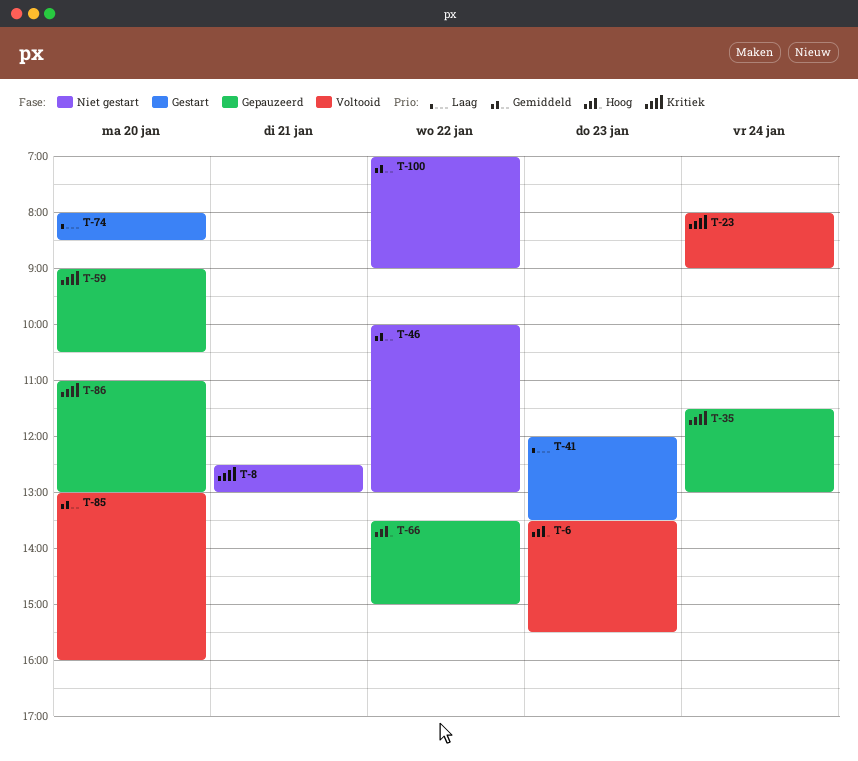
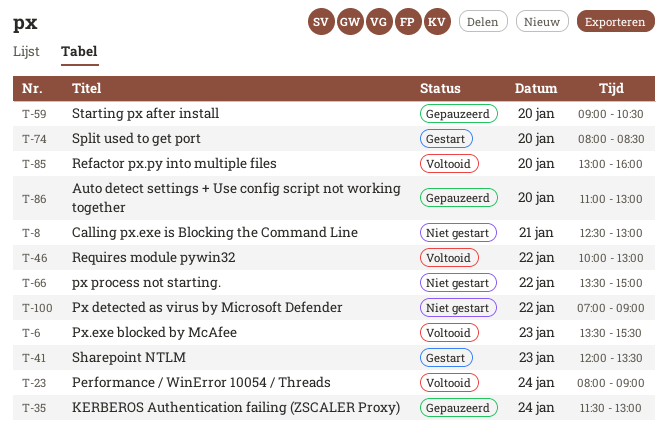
T-46, status: Niet gestart -> Voltooid
T-66, status: Gepauzeerd -> Niet gestart

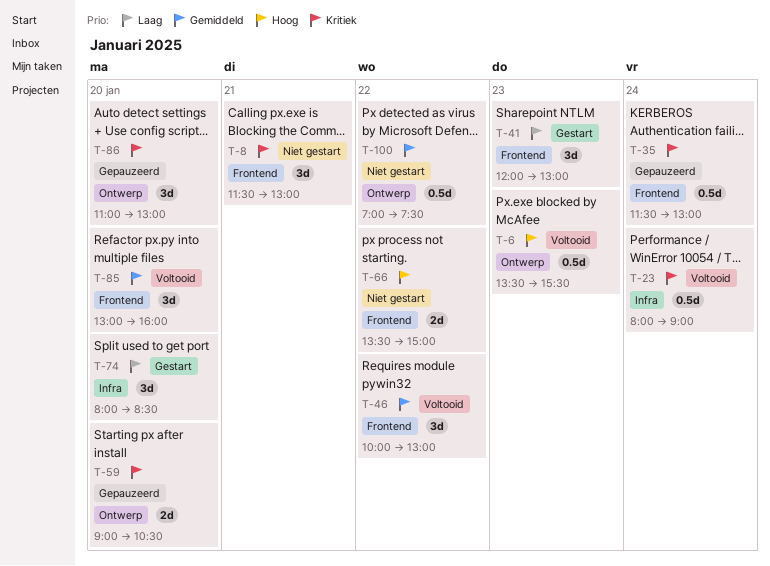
T-8, begins: 12:30 -> 11:30
T-41, ends: 13:30 -> 13:00
T-100, ends: 09:00 -> 07:30

